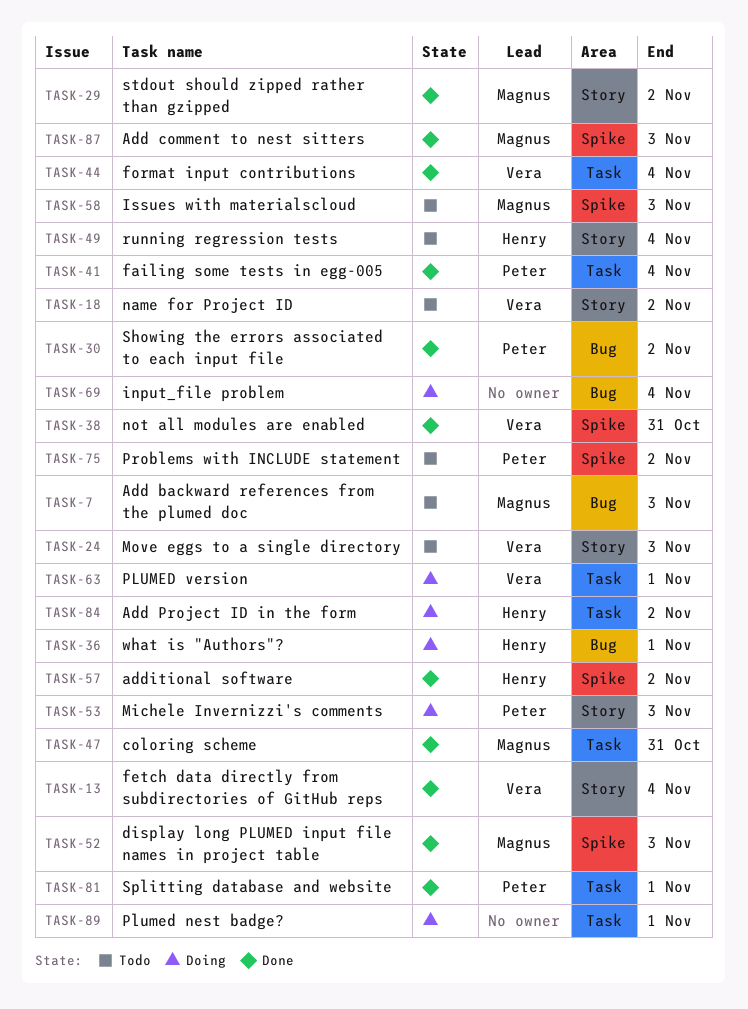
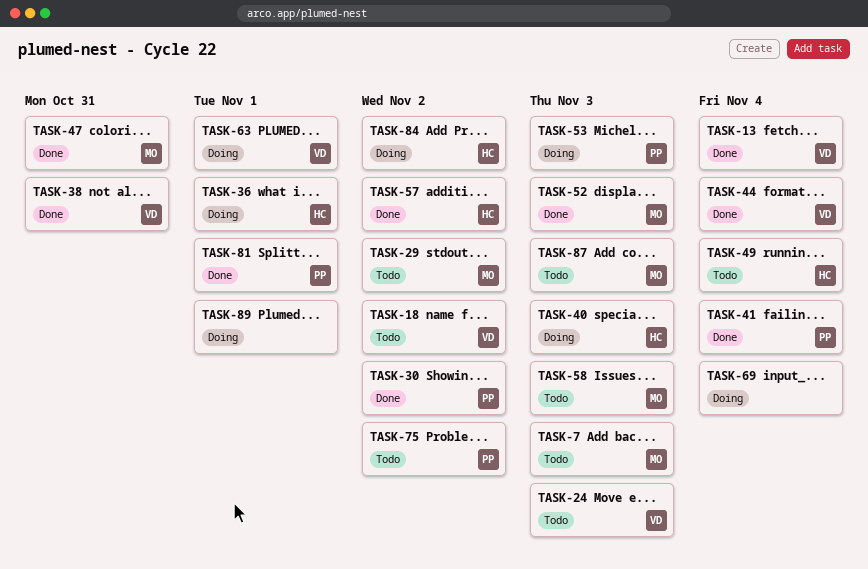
TASK-29, status: Done -> Todo
TASK-40: none -> present
TASK-87, status: Done -> Todo

